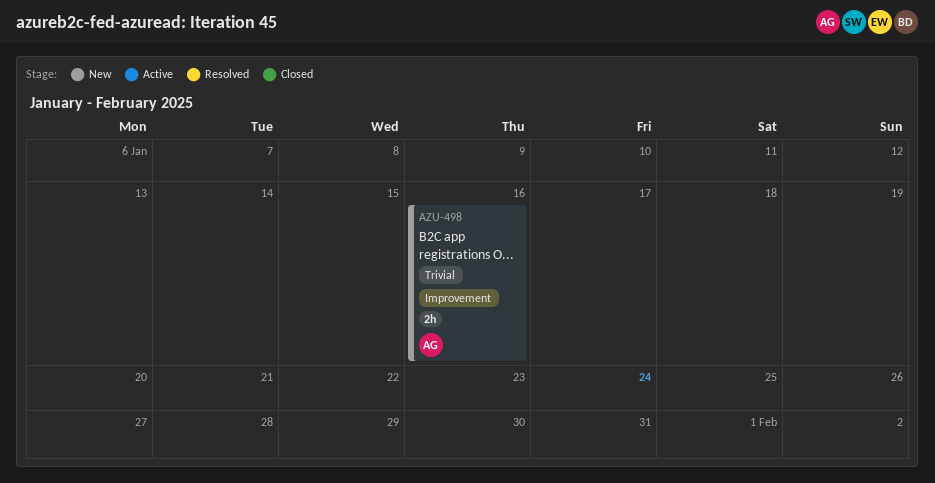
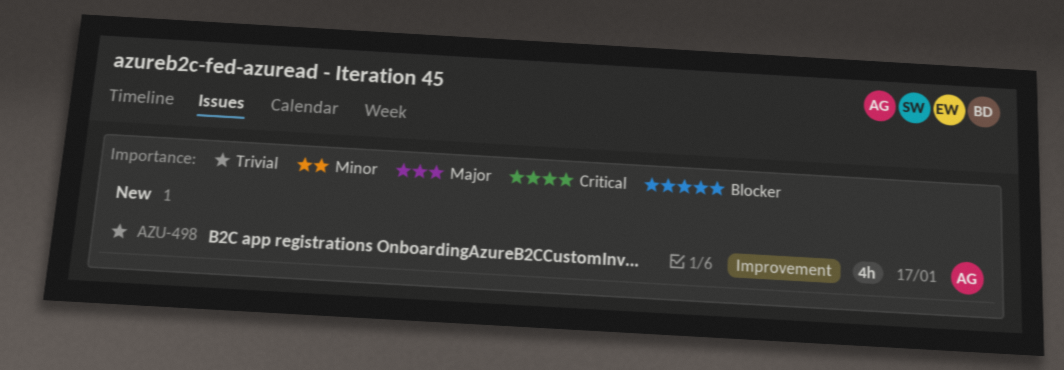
AZU-498, estimate: 2h -> 4h
AZU-498, due: Jan 16 -> Jan 17

